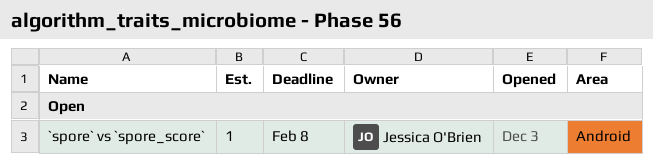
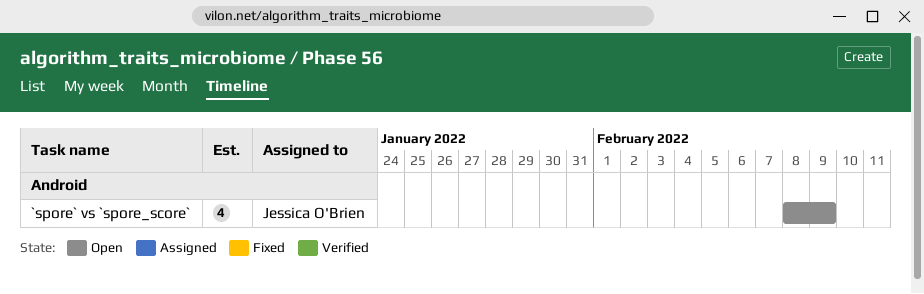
`spore` vs `spore_score`, estimate: 1 -> 4
`spore` vs `spore_score`, due: Feb 8 -> Feb 9

